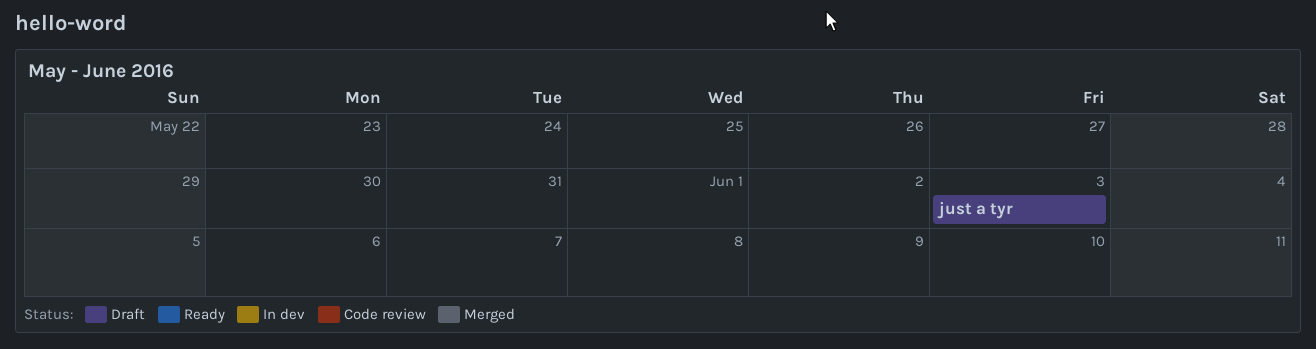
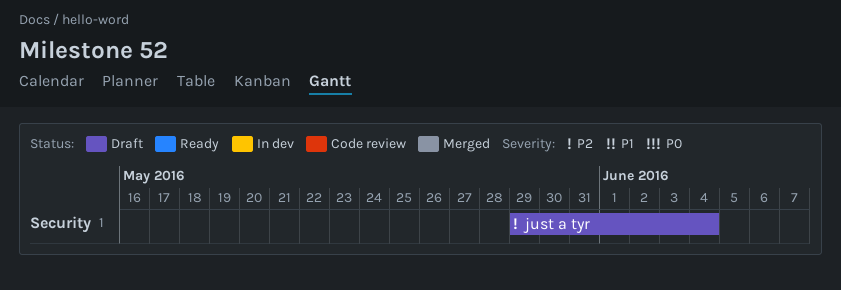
just a tyr, due: Jun 3 -> Jun 4

